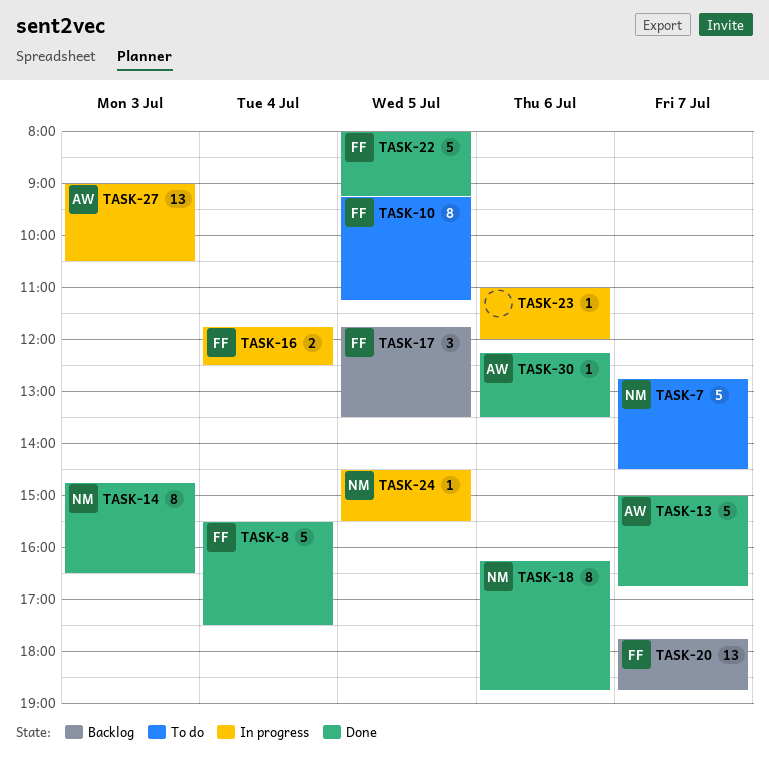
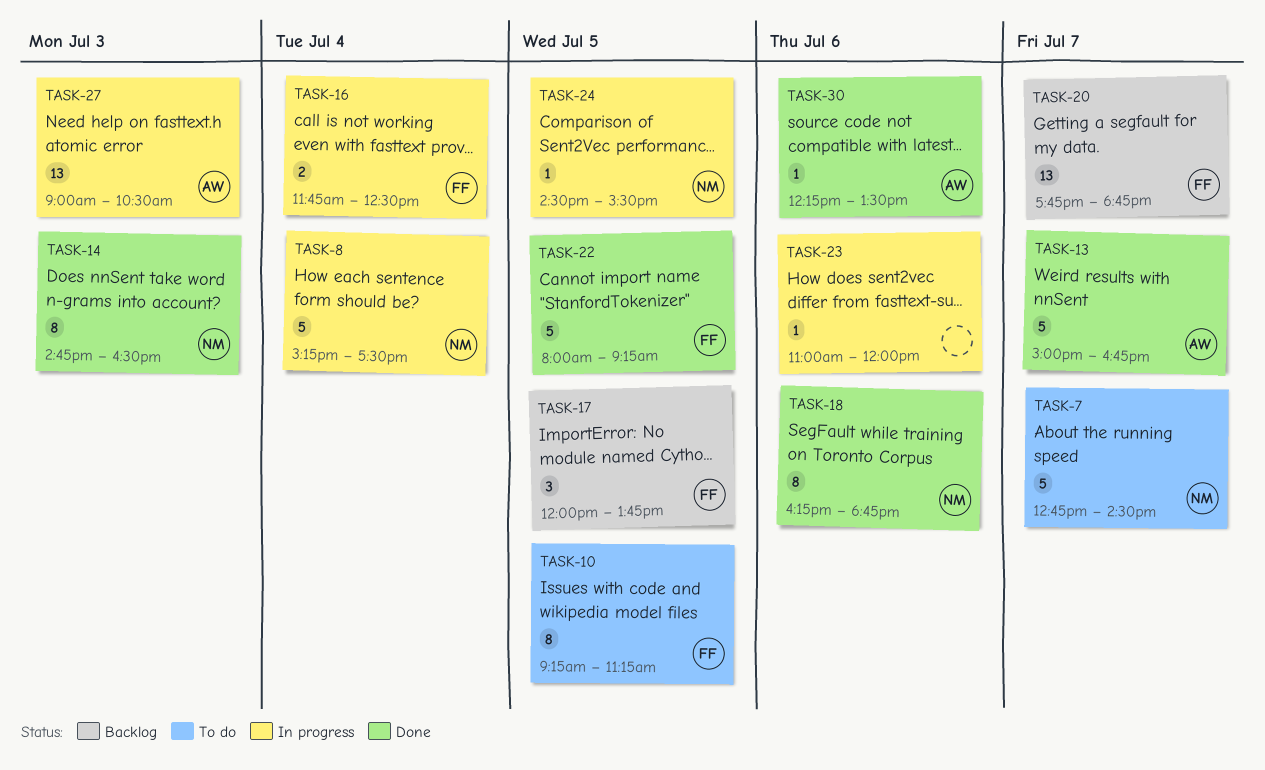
TASK-8, status: Done -> In progress
TASK-8, owner: FF -> NM
TASK-8, begins: 15:30 -> 15:15
TASK-17, begins: 11:45 -> 12:00
TASK-17, ends: 13:30 -> 13:45

